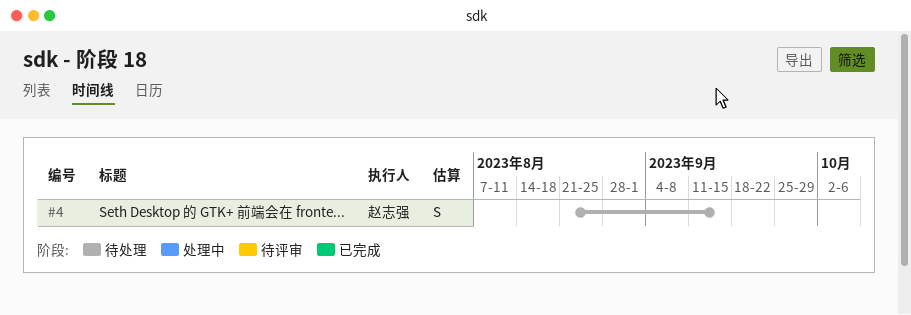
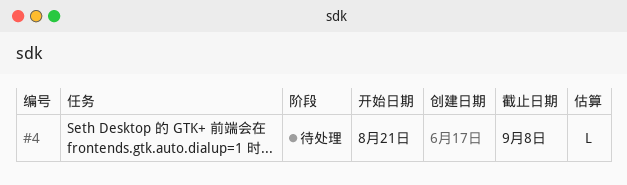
#4, estimate: S -> L
#4, due: Sep 15 -> Sep 8

